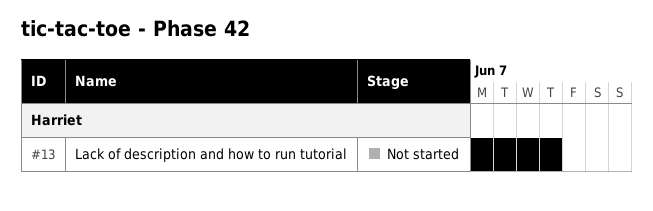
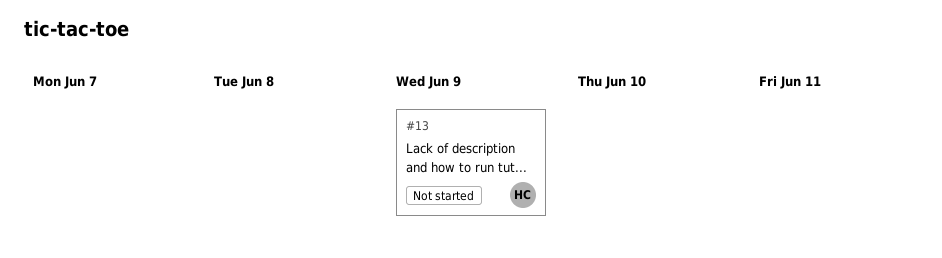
#13, due: Jun 10 -> Jun 9

